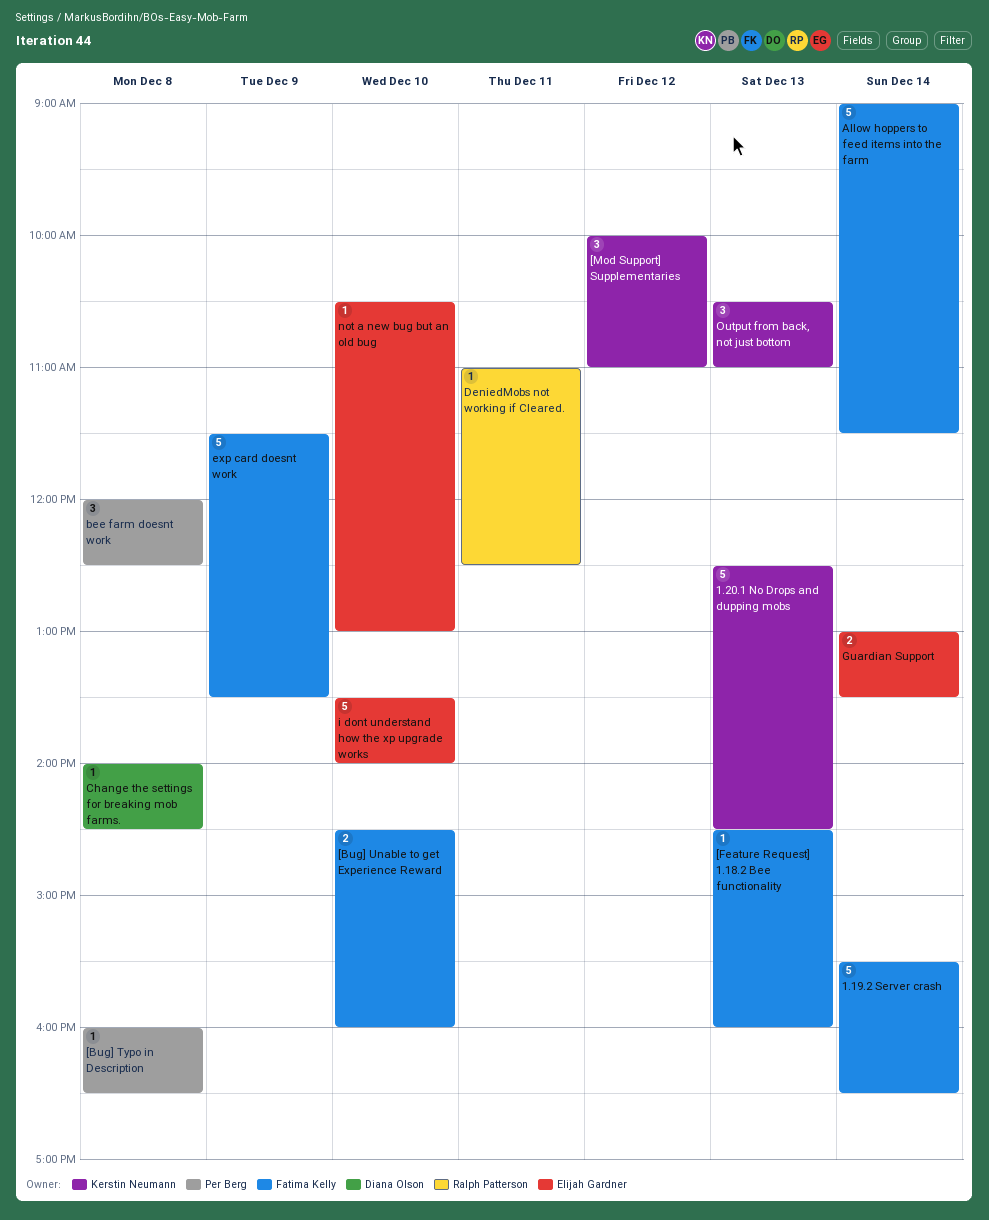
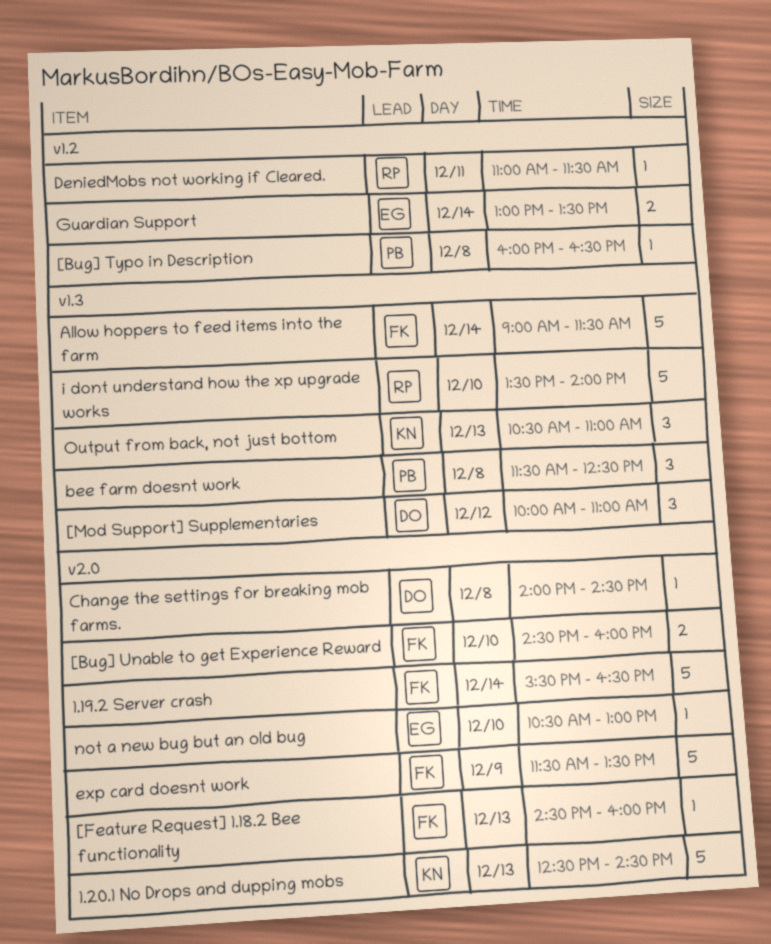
[Mod Support] Supplementaries, owner: Kerstin Neumann -> Diana Olson
bee farm doesnt work, begins: 12:00 -> 11:30
DeniedMobs not working if Cleared., ends: 12:30 -> 11:30
i dont understand how the xp upgrade works, owner: Elijah Gardner -> Ralph Patterson

